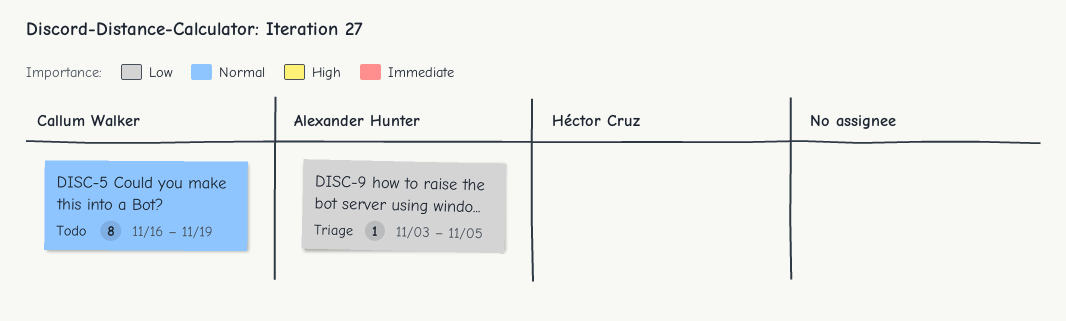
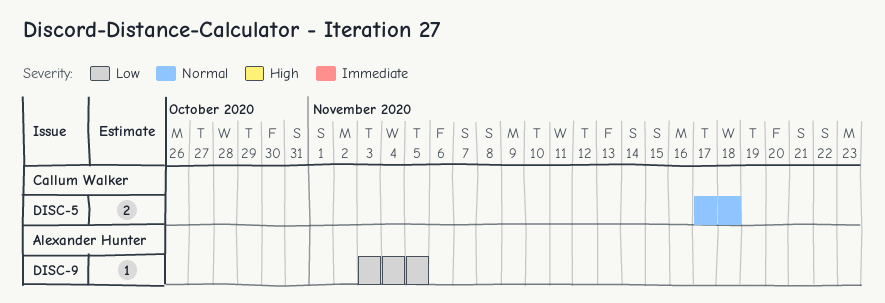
DISC-5, estimate: 8 -> 2
DISC-5, start: Nov 16 -> Nov 17
DISC-5, due: Nov 19 -> Nov 18

